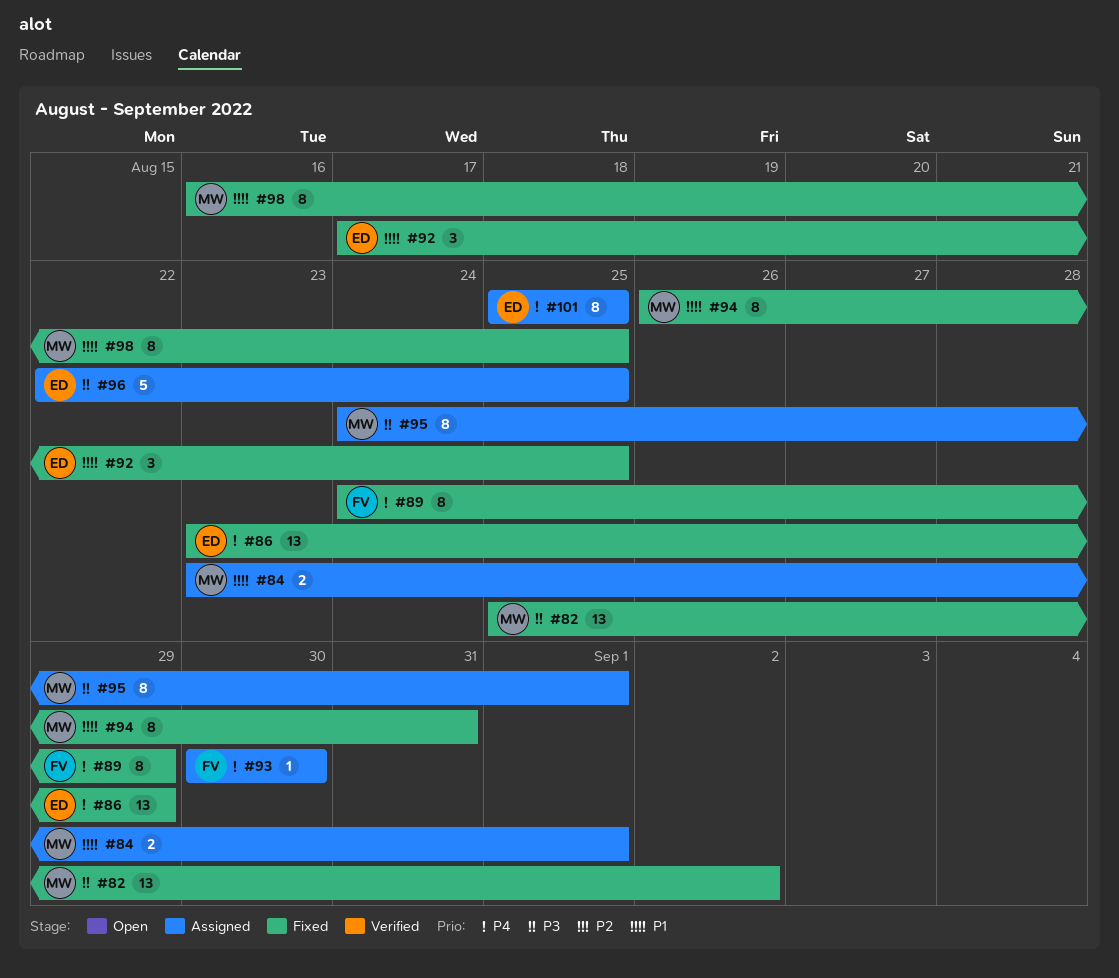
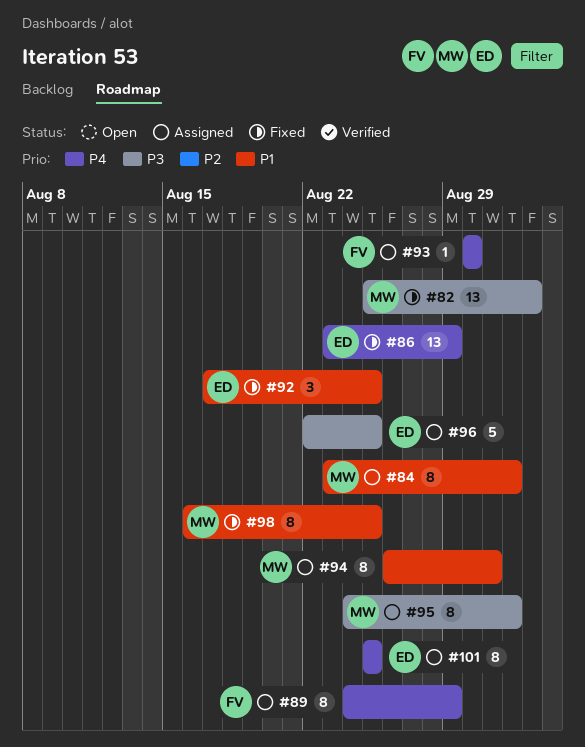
#84, estimate: 2 -> 8
#89, status: Fixed -> Assigned
#94, status: Fixed -> Assigned

